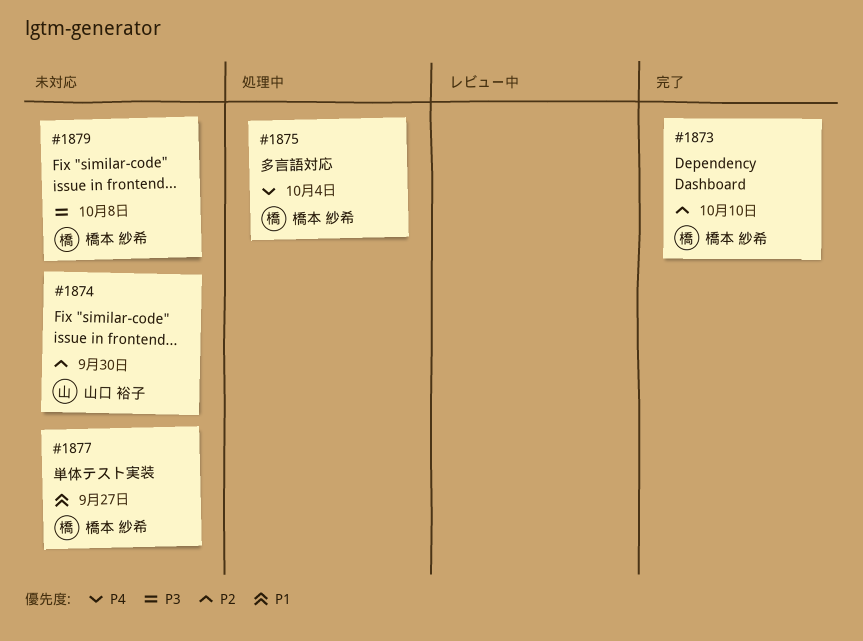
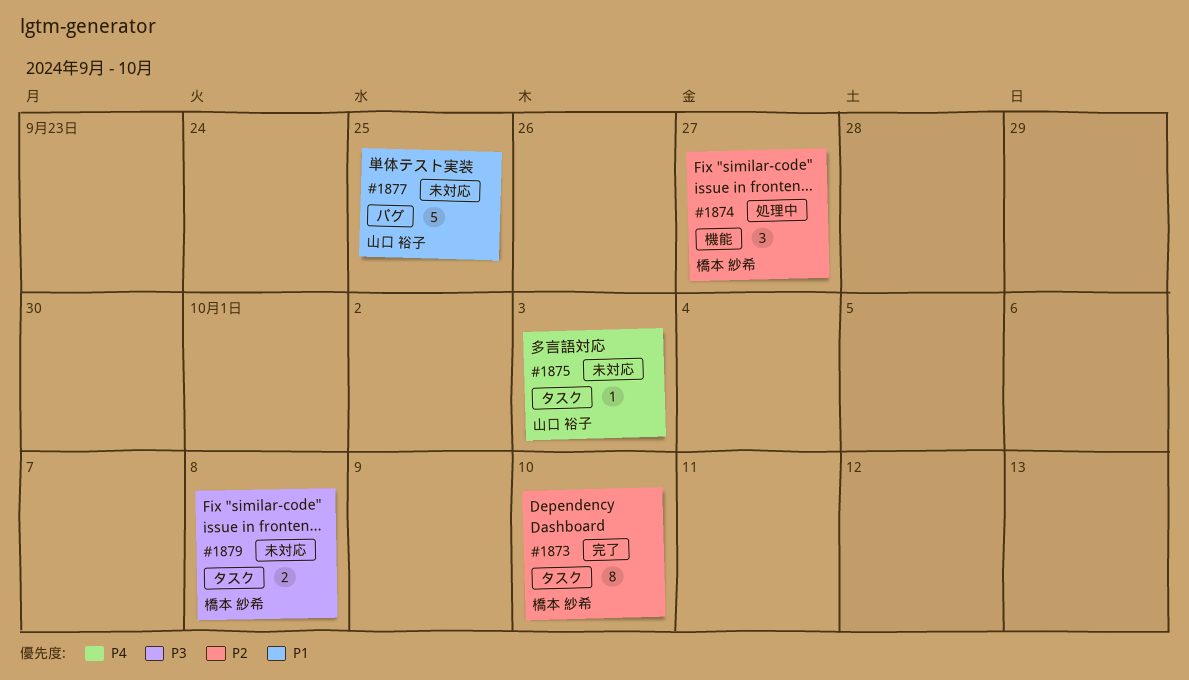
#1874, status: 未対応 -> 処理中
#1874, owner: 山口 裕子 -> 橋本 紗希
#1874, due: Sep 30 -> Sep 27
#1875, status: 処理中 -> 未対応
#1875, owner: 橋本 紗希 -> 山口 裕子
#1875, due: Oct 4 -> Oct 3
#1877, owner: 橋本 紗希 -> 山口 裕子
#1877, due: Sep 27 -> Sep 25

